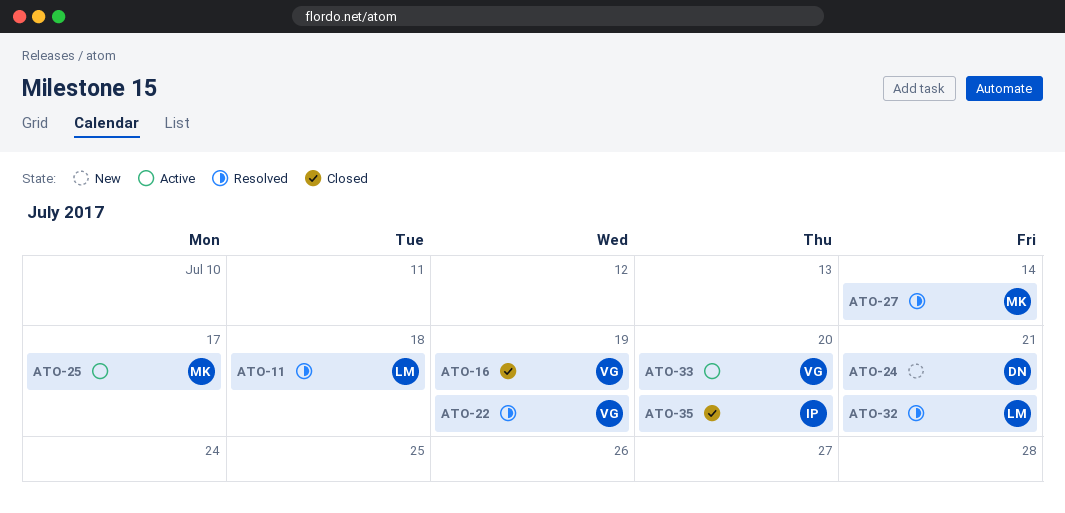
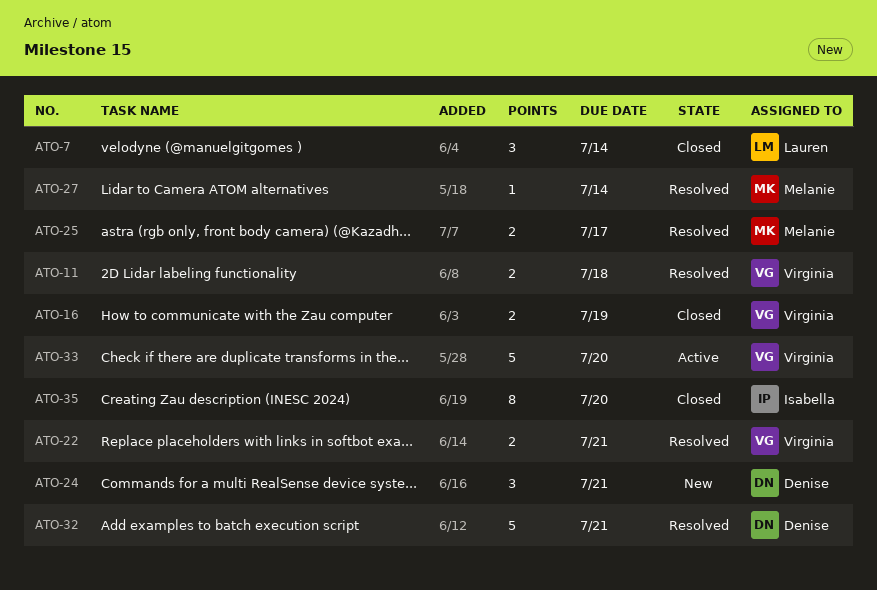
ATO-7: none -> present
ATO-11, owner: Lauren -> Virginia
ATO-22, due: Jul 19 -> Jul 21
ATO-25, status: Active -> Resolved
ATO-32, owner: Lauren -> Denise

